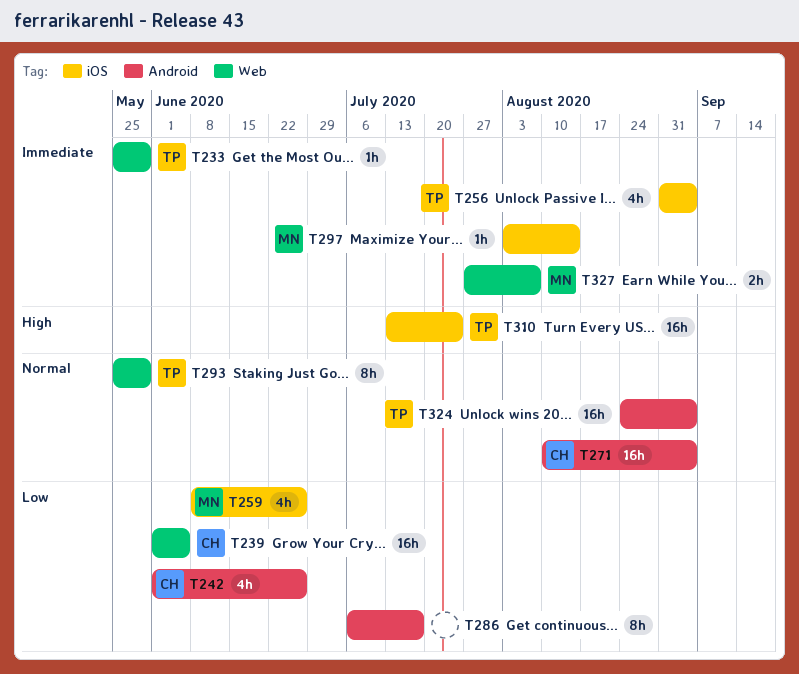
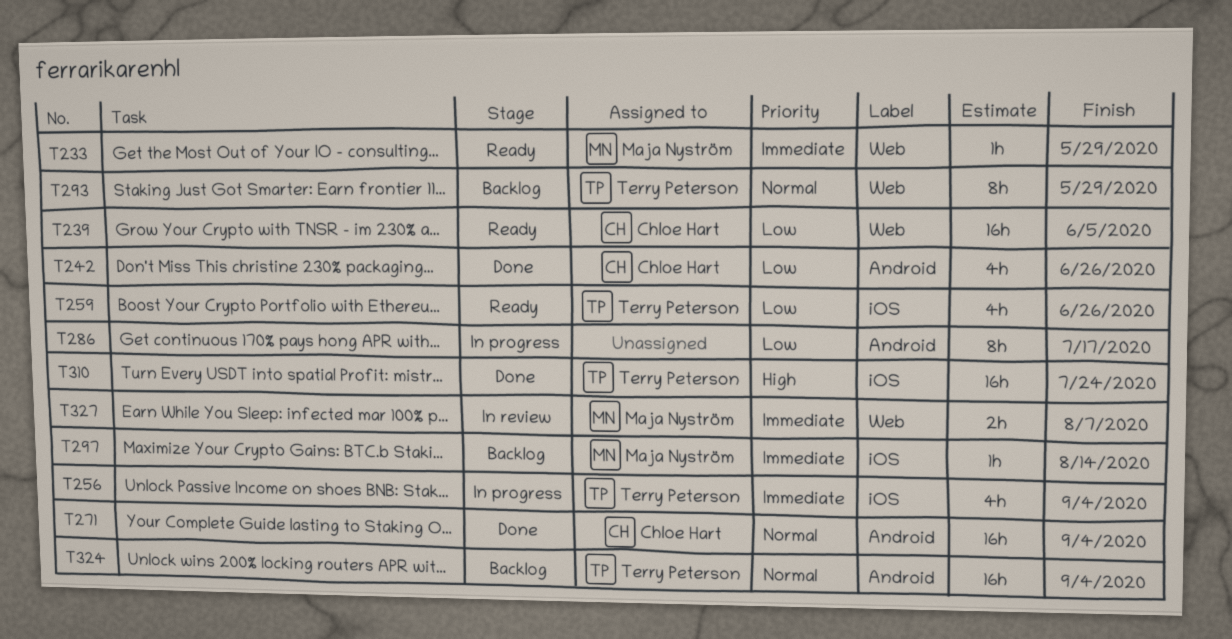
T233, owner: Terry Peterson -> Maja Nyström
T259, owner: Maja Nyström -> Terry Peterson

